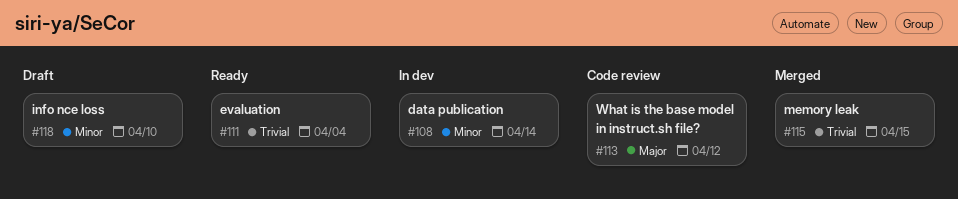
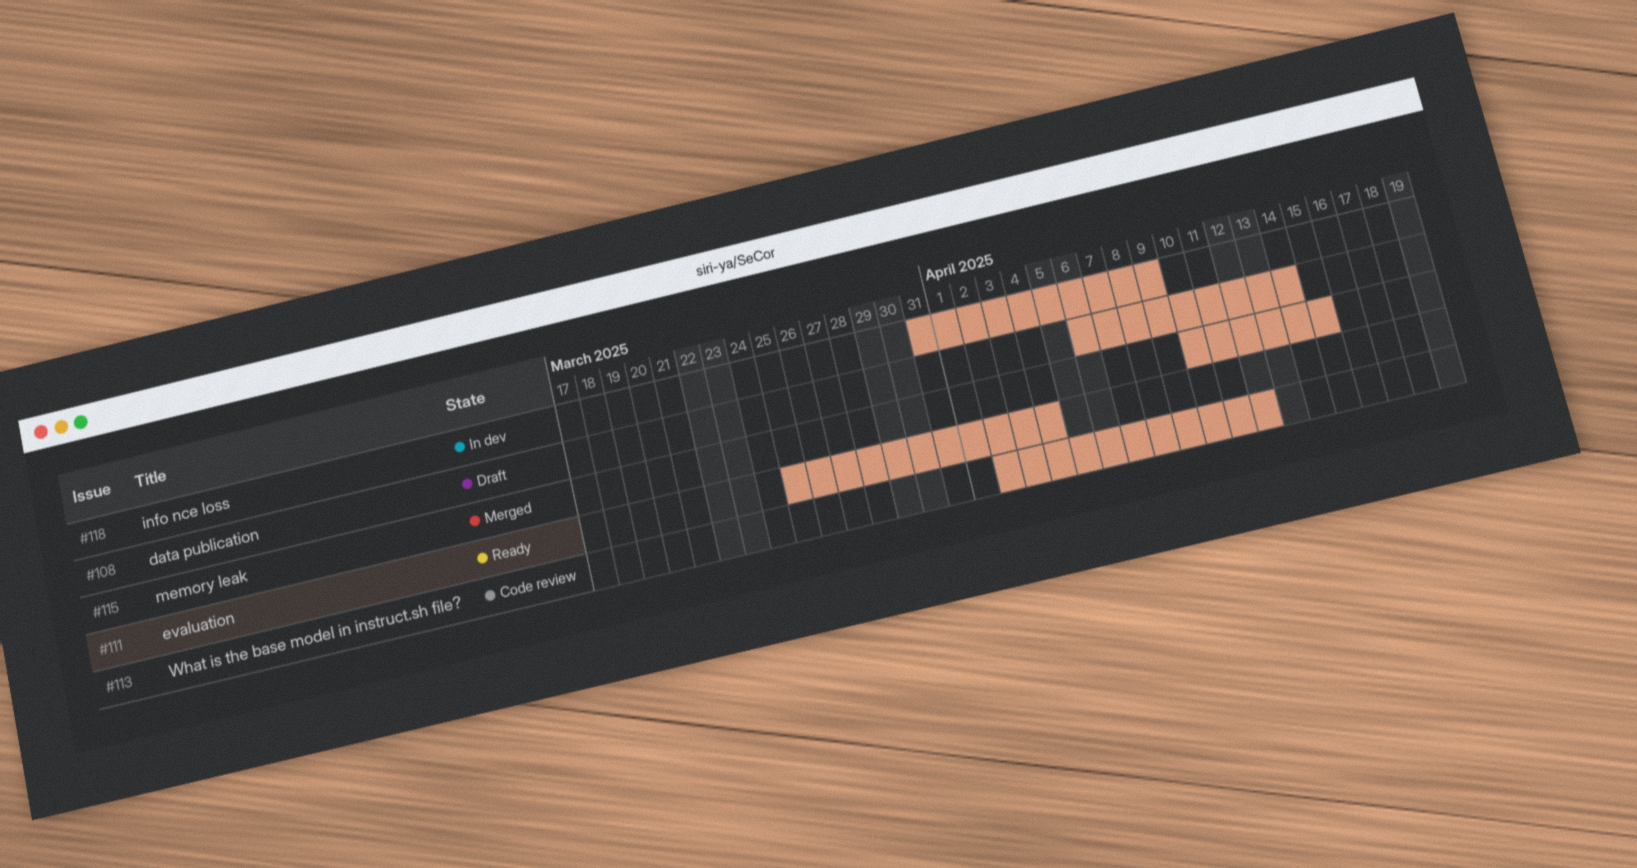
#108, status: In dev -> Draft
#118, status: Draft -> In dev
#118, due: Apr 10 -> Apr 9

